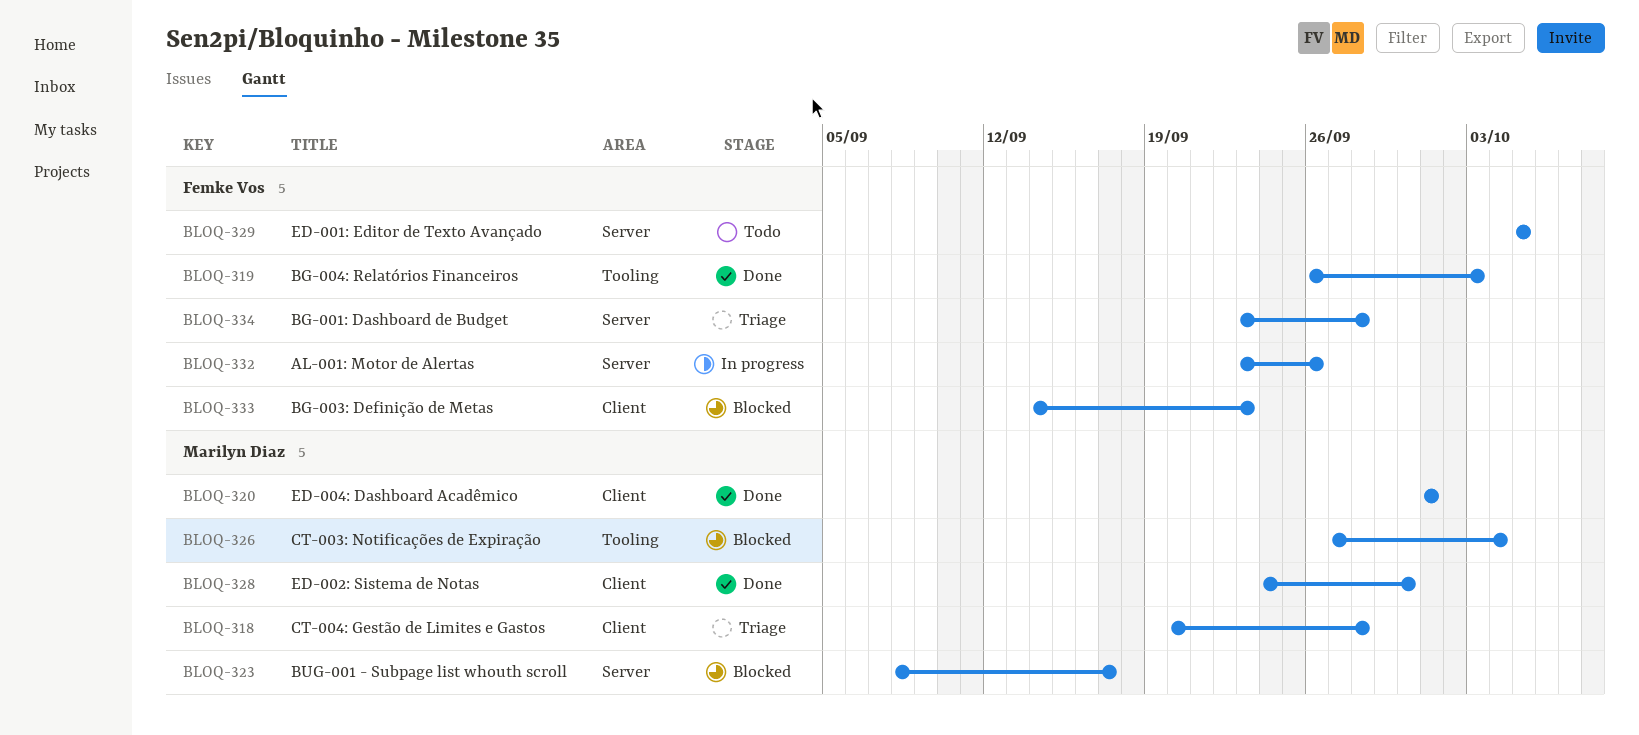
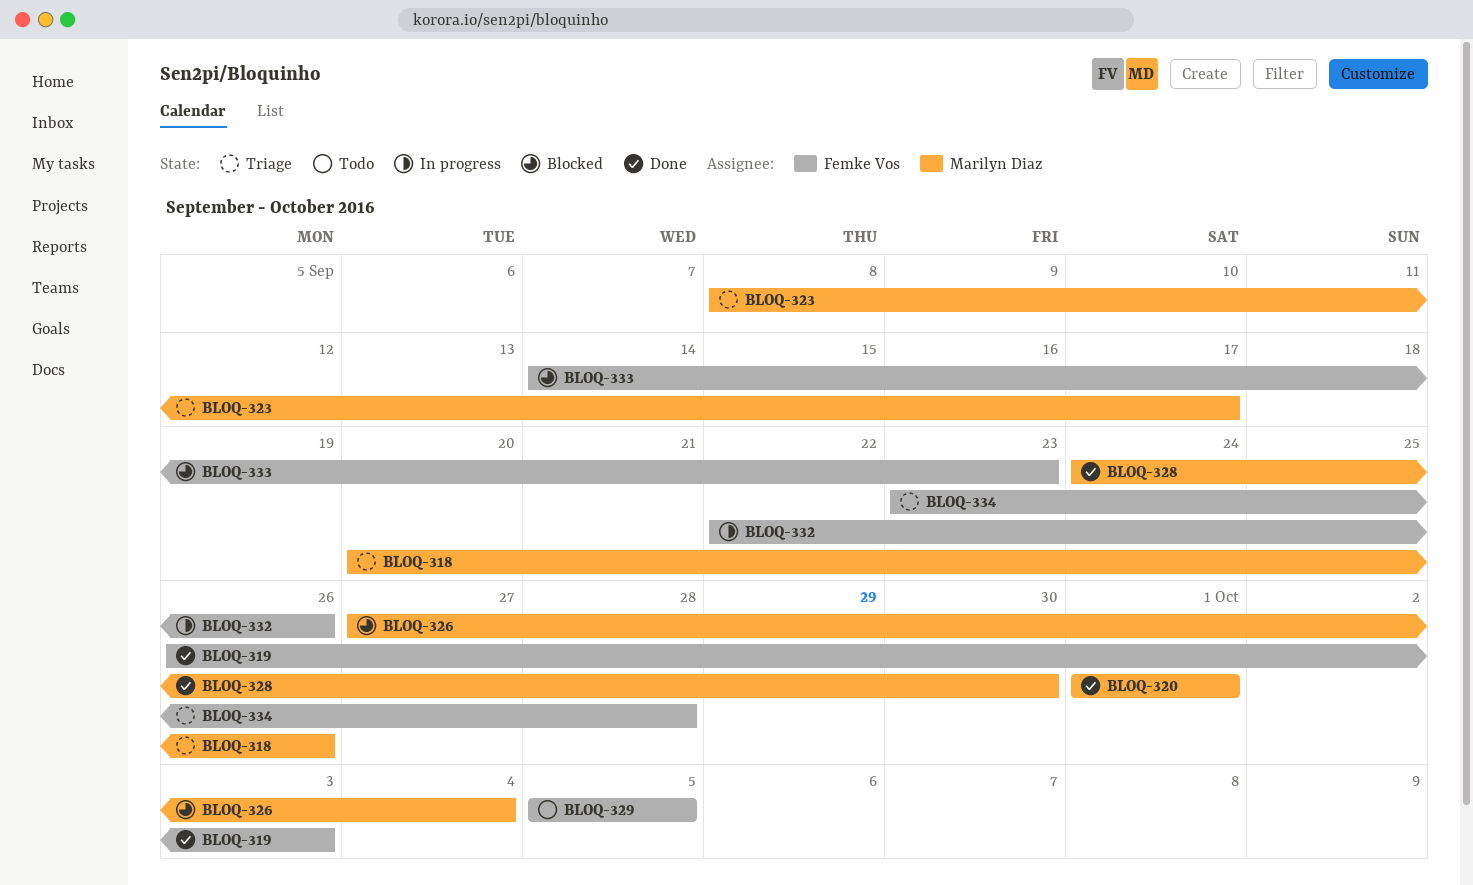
BLOQ-318, due: Sep 28 -> Sep 26
BLOQ-323, status: Blocked -> Triage
BLOQ-332, start: Sep 23 -> Sep 22

